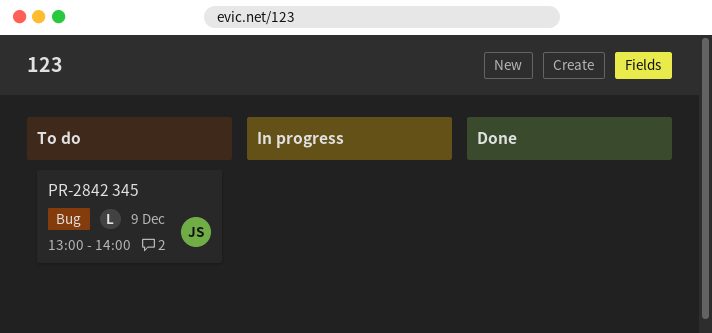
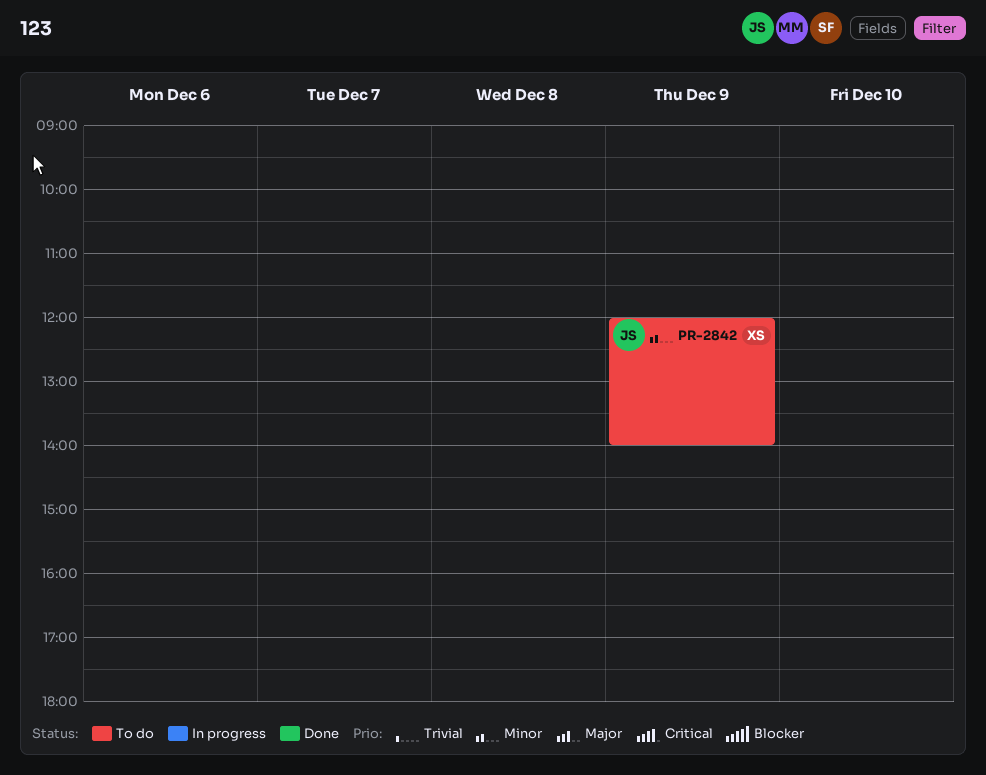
PR-2842, estimate: L -> XS
PR-2842, begins: 13:00 -> 12:00

